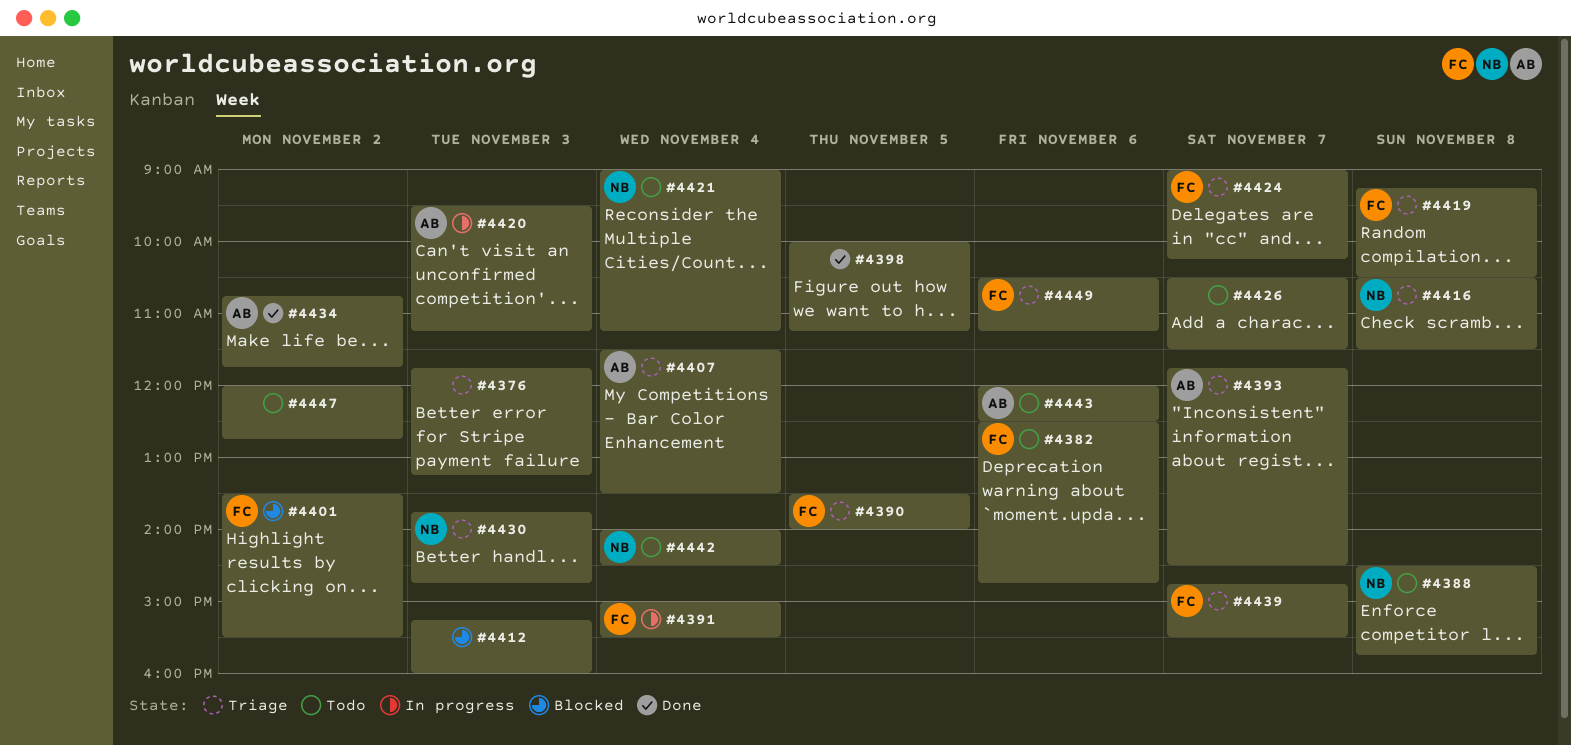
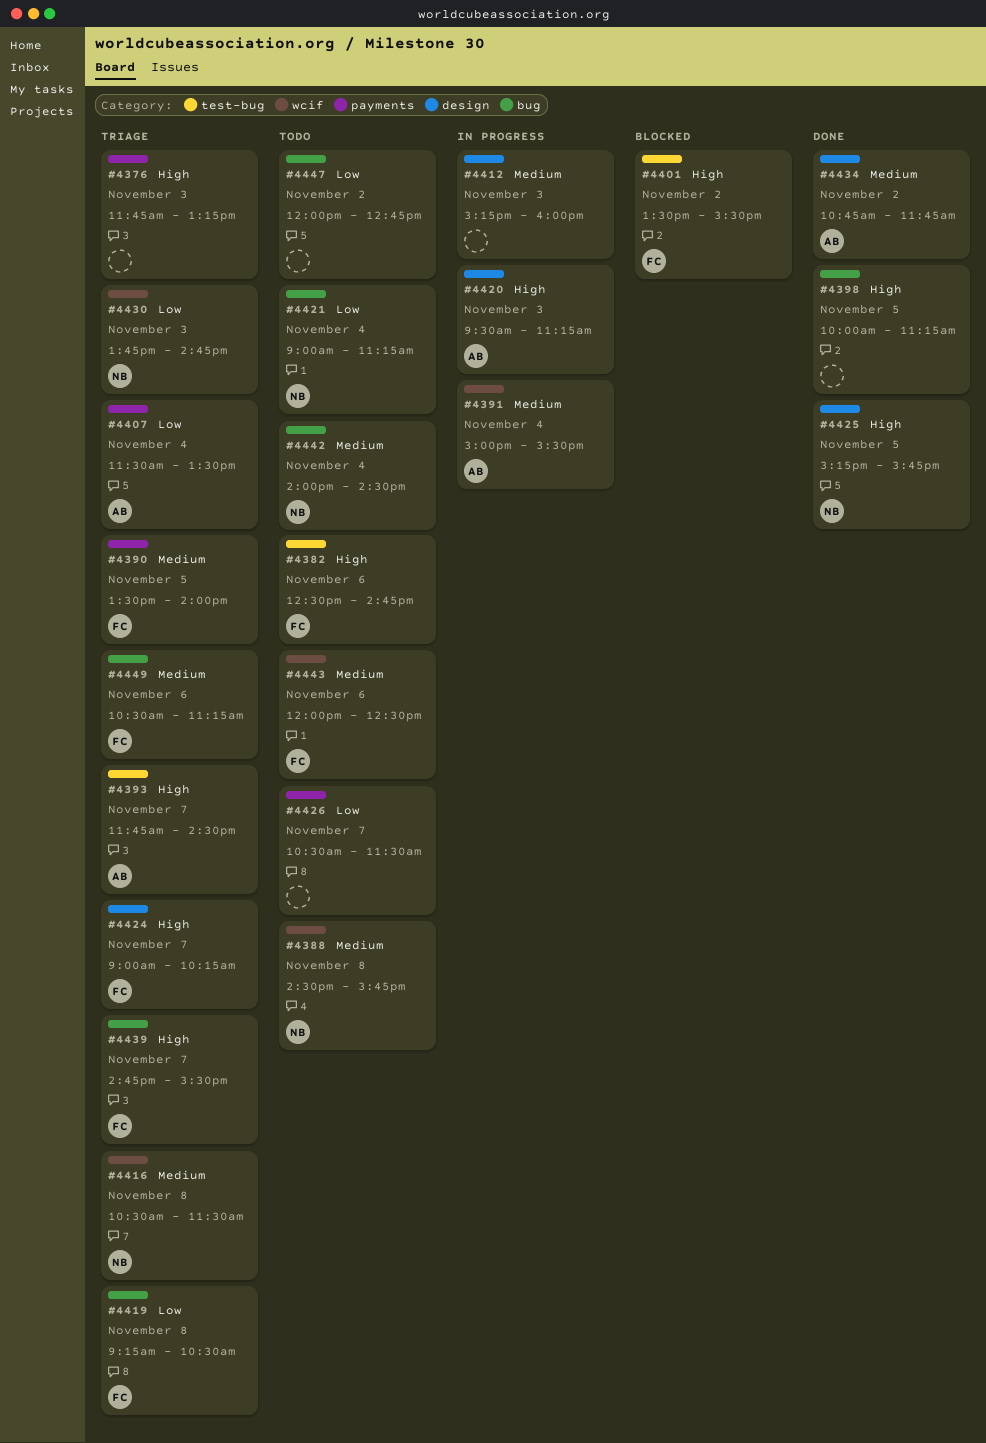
#4391, owner: FC -> AB
#4412, status: Blocked -> In progress
#4425: none -> present
#4443, owner: AB -> FC

